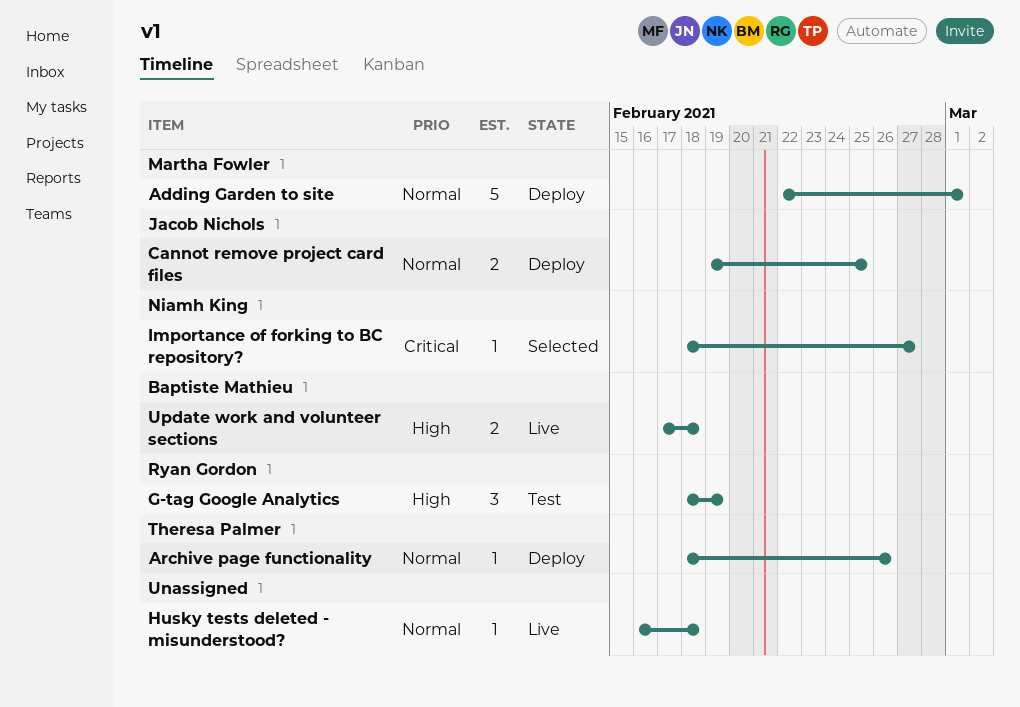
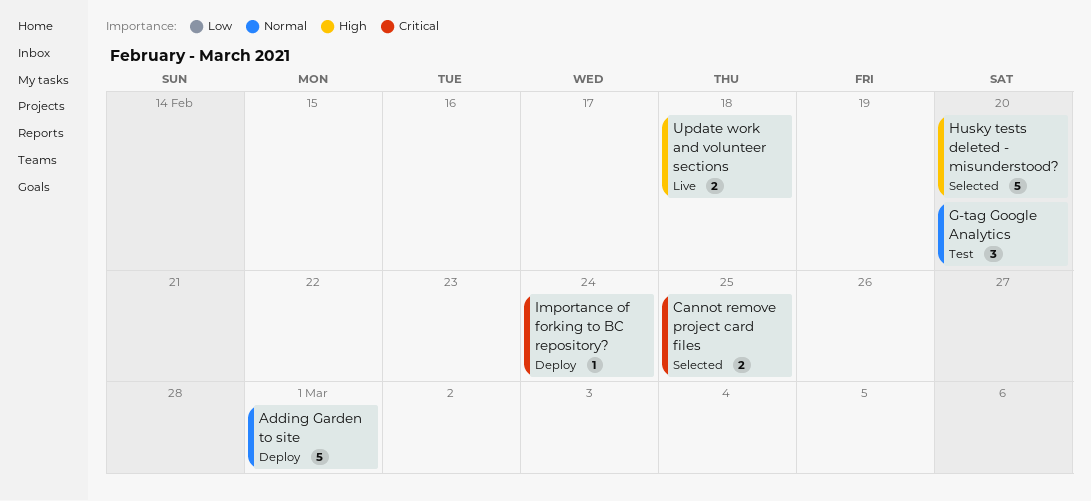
Archive page functionality: present -> none
Cannot remove project card files, status: Deploy -> Selected
Cannot remove project card files, priority: Normal -> Critical
G-tag Google Analytics, priority: High -> Normal
G-tag Google Analytics, due: Feb 19 -> Feb 20
Husky tests deleted - misunderstood?, status: Live -> Selected
Husky tests deleted - misunderstood?, priority: Normal -> High
Husky tests deleted - misunderstood?, estimate: 1 -> 5
Husky tests deleted - misunderstood?, due: Feb 18 -> Feb 20
Importance of forking to BC repository?, status: Selected -> Deploy
Importance of forking to BC repository?, due: Feb 27 -> Feb 24

